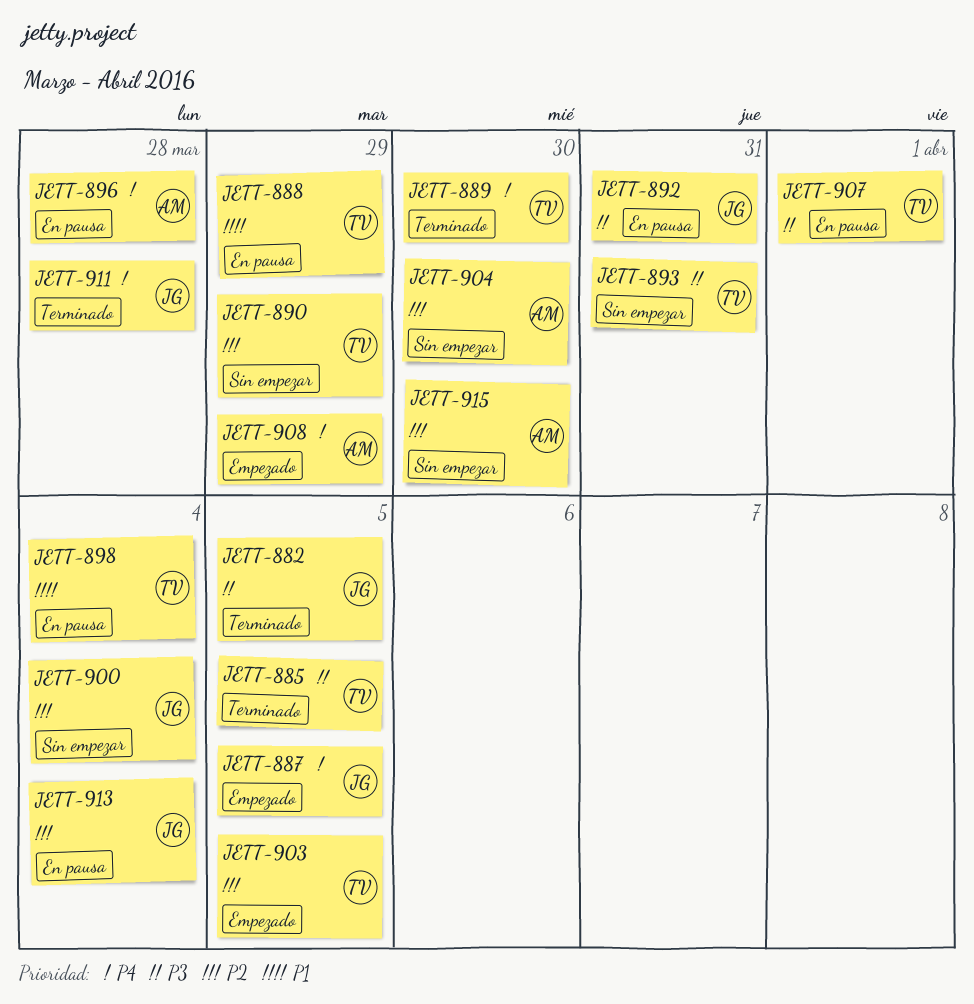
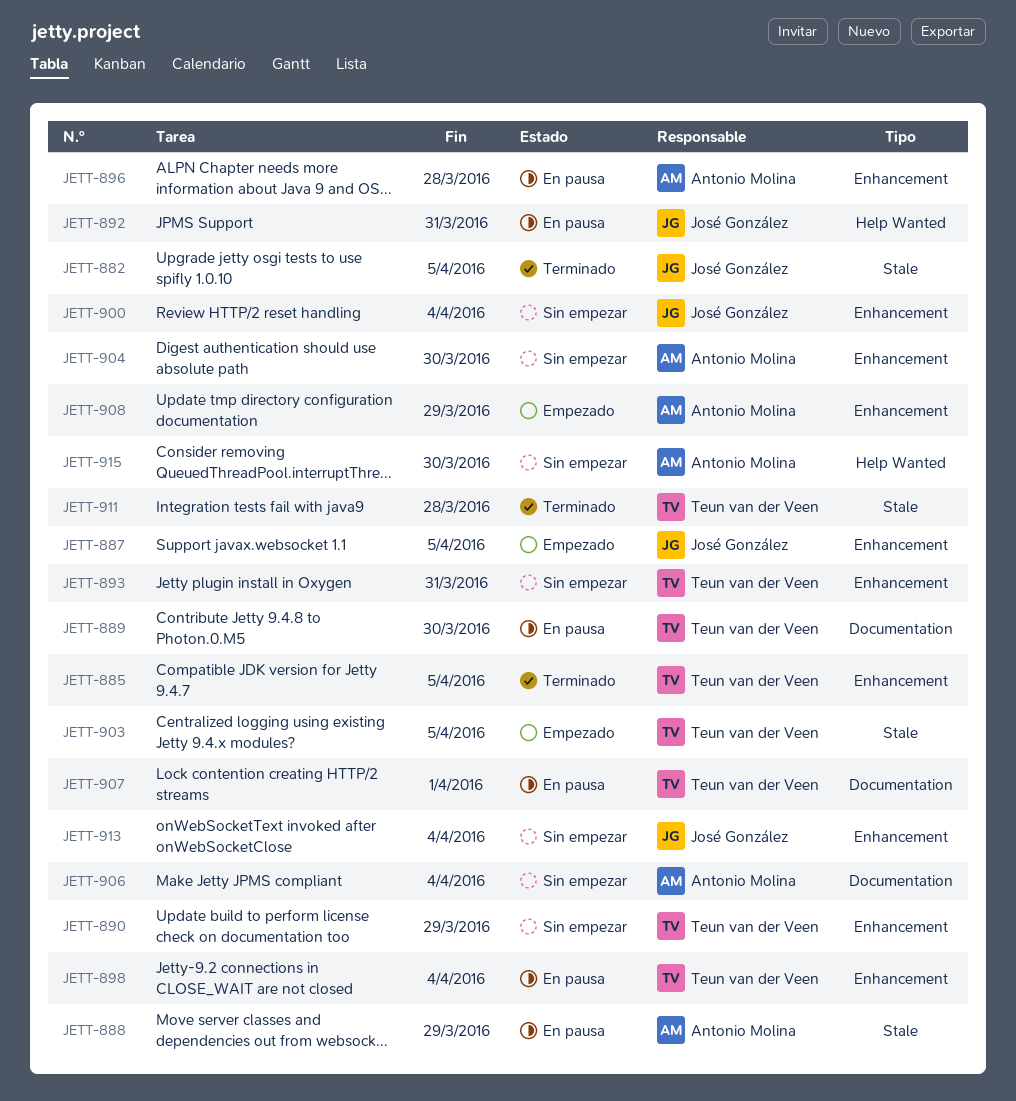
JETT-888, owner: Teun van der Veen -> Antonio Molina
JETT-889, status: Terminado -> En pausa
JETT-906: none -> present
JETT-911, owner: José González -> Teun van der Veen
JETT-913, status: En pausa -> Sin empezar

